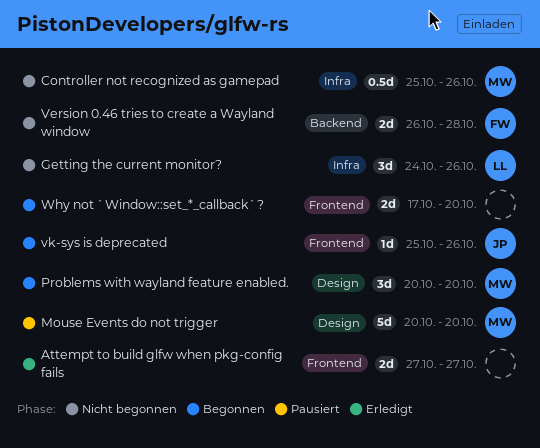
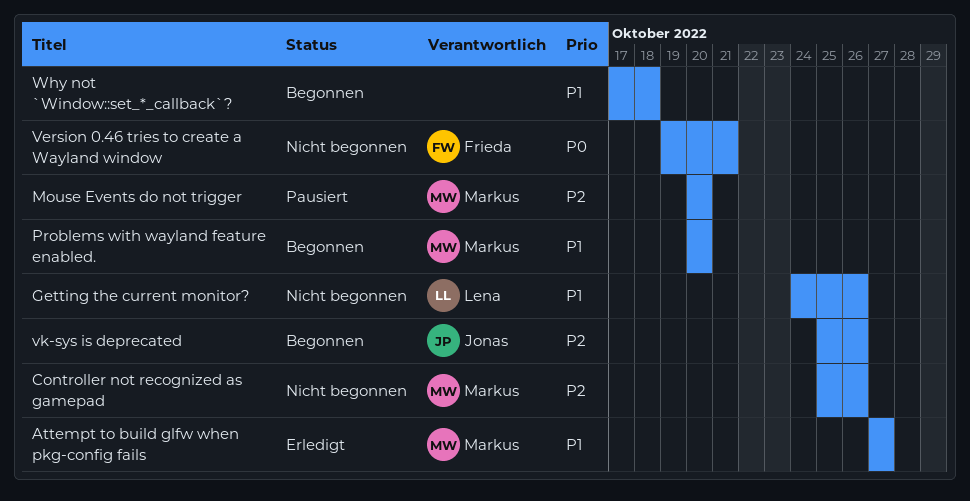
Attempt to build glfw when pkg-config fails, owner: none -> Markus
Version 0.46 tries to create a Wayland window, start: Oct 26 -> Oct 19
Version 0.46 tries to create a Wayland window, due: Oct 28 -> Oct 21
Why not `Window::set_*_callback`?, due: Oct 20 -> Oct 18

